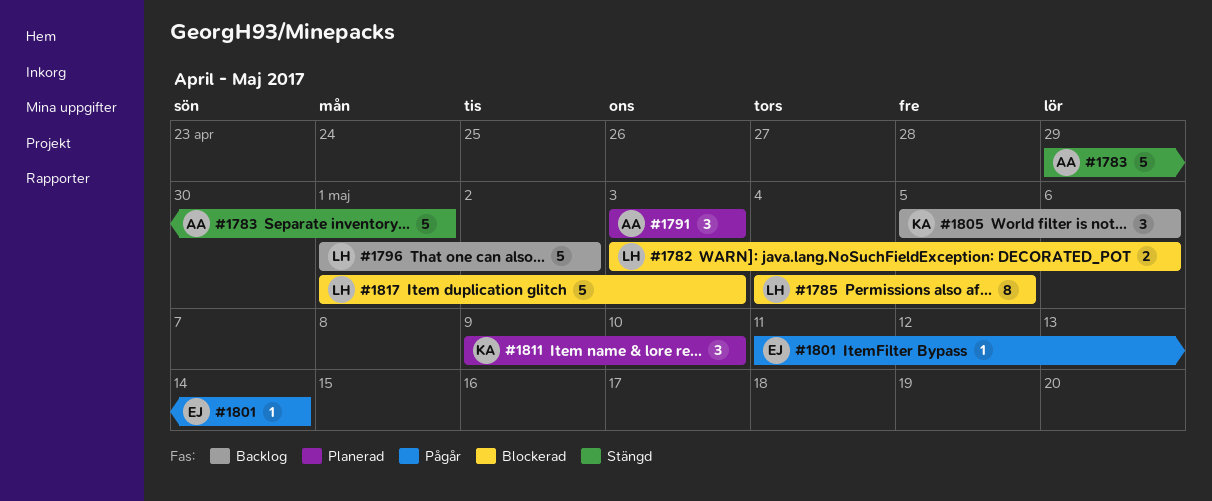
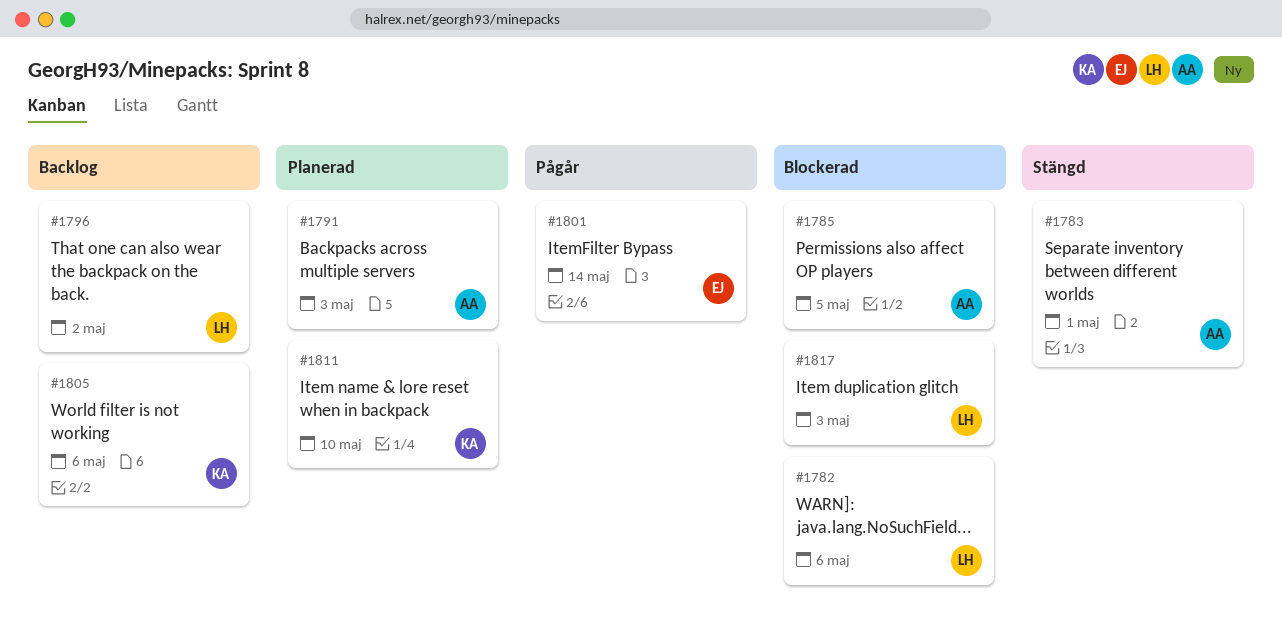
#1785, owner: LH -> AA

